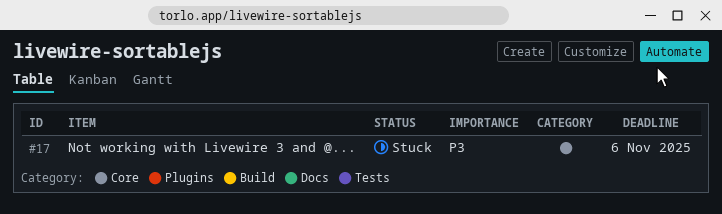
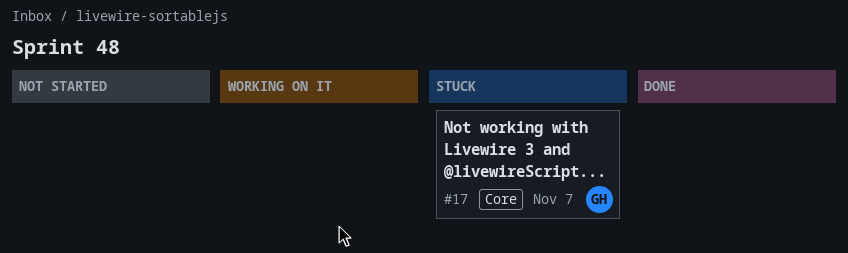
#17, due: Nov 6 -> Nov 7

